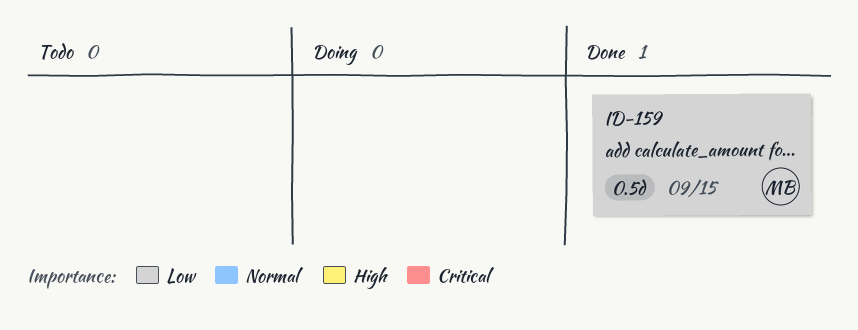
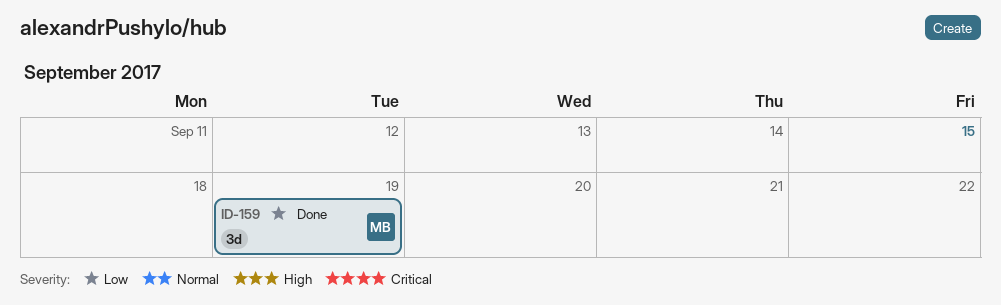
ID-159, estimate: 0.5d -> 3d
ID-159, due: Sep 15 -> Sep 19

